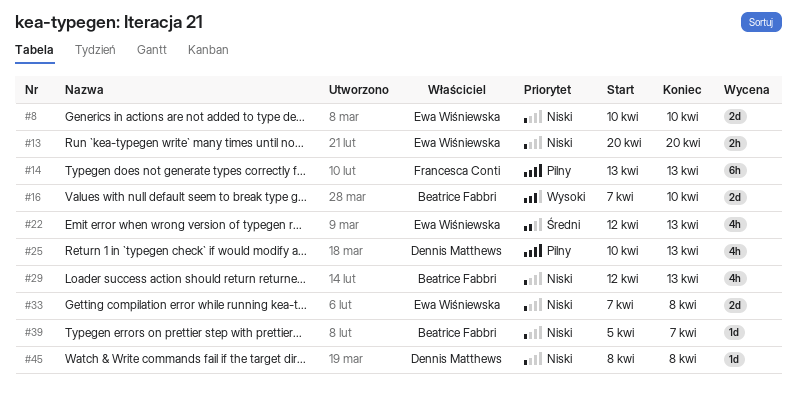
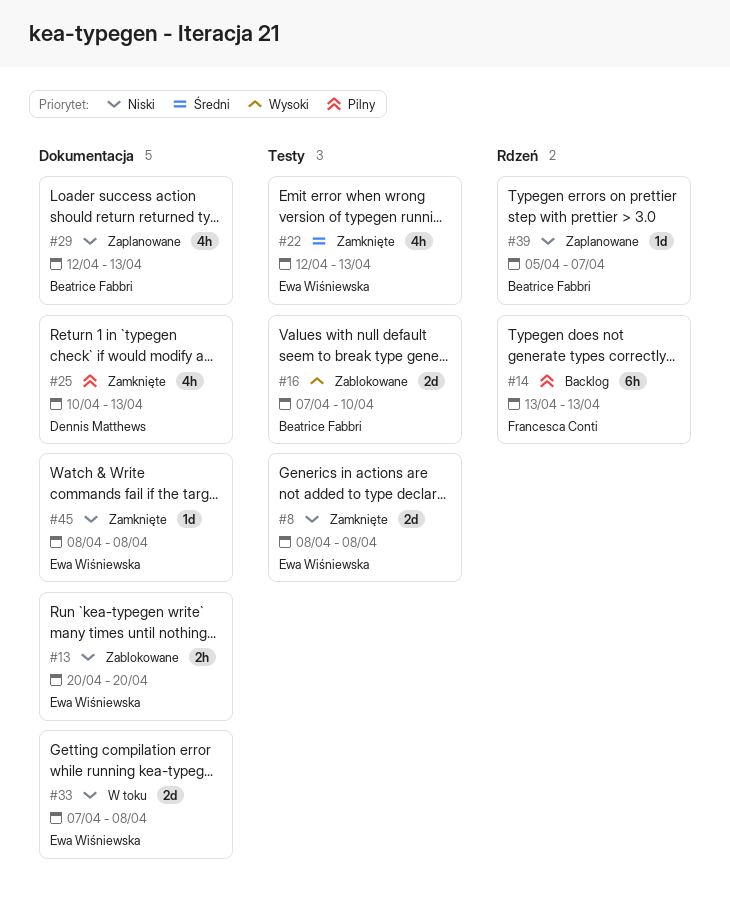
#8, start: Apr 10 -> Apr 8
#8, due: Apr 10 -> Apr 8
#45, owner: Dennis Matthews -> Ewa Wiśniewska

